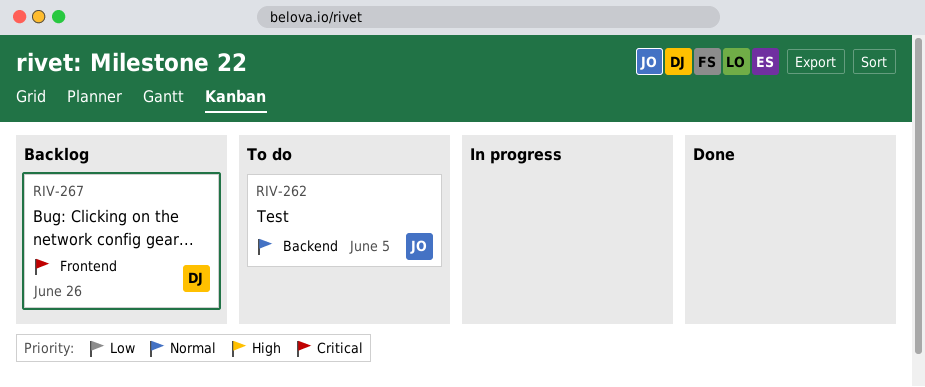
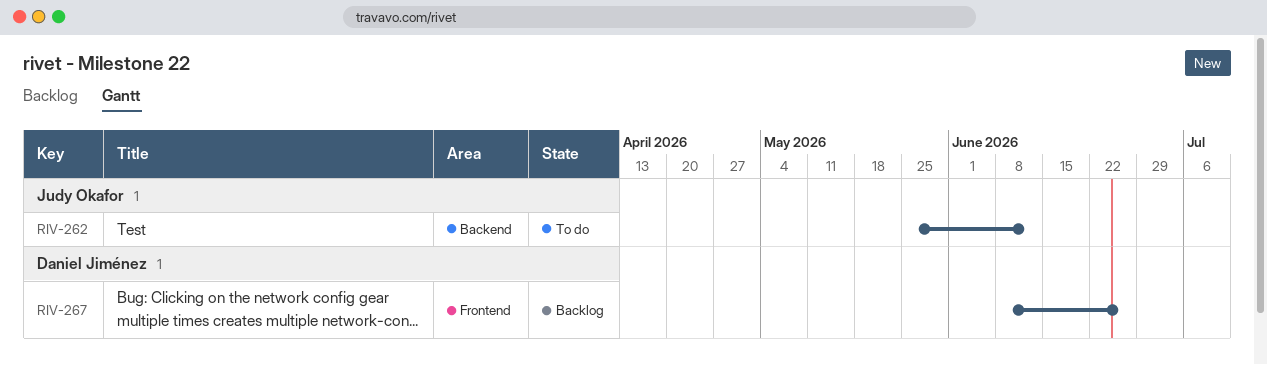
RIV-262, due: Jun 5 -> Jun 12

